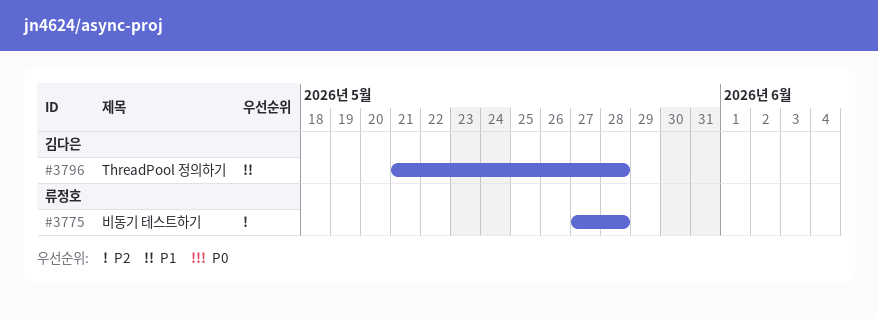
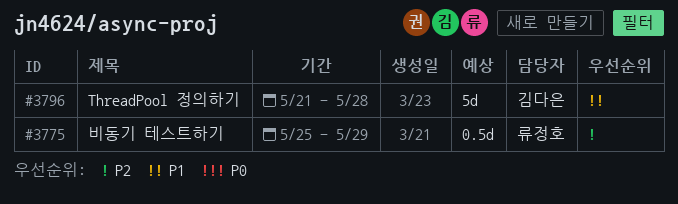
#3775, start: May 27 -> May 25
#3775, due: May 28 -> May 29

